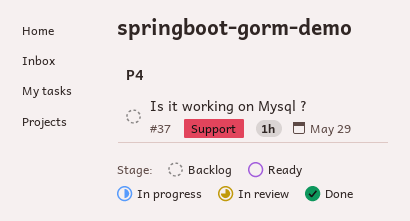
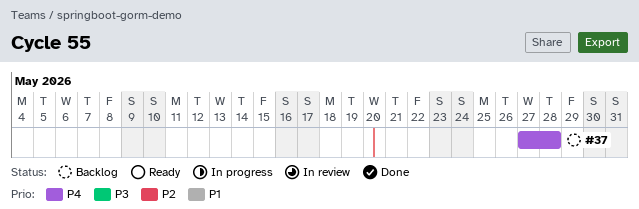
#37, due: May 29 -> May 28

